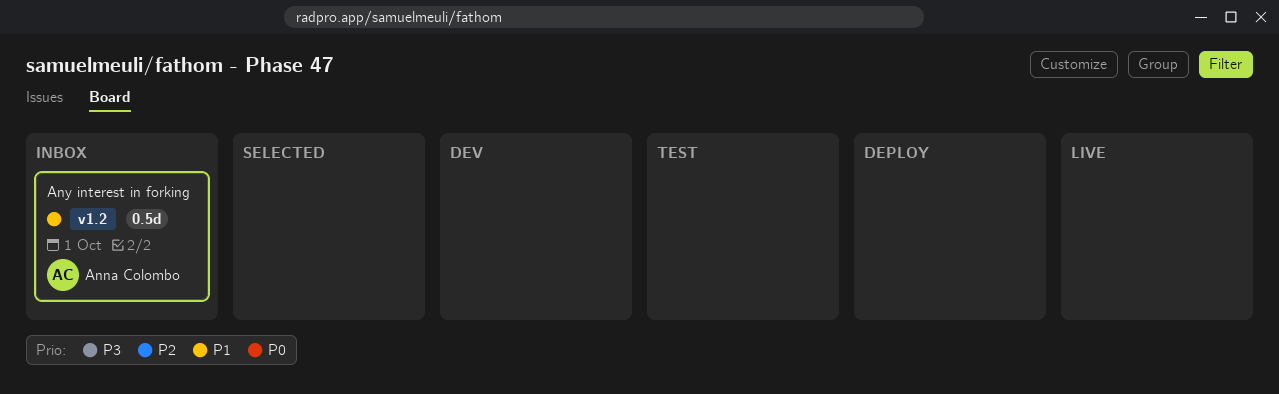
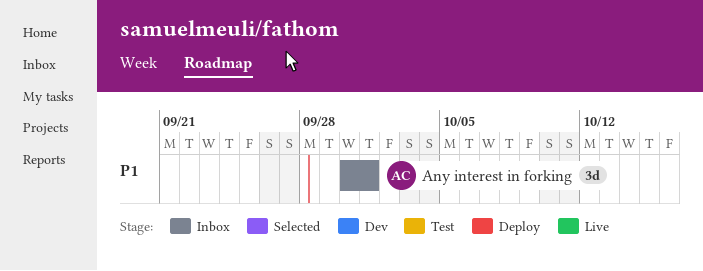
Any interest in forking, estimate: 0.5d -> 3d

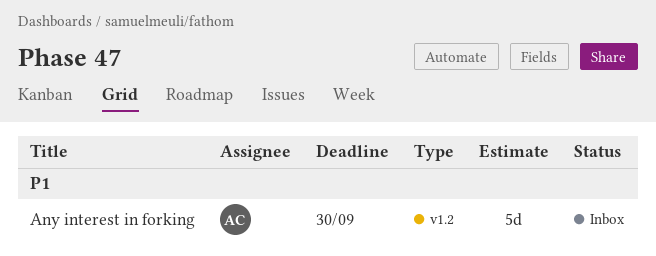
Any interest in forking, estimate: 3d -> 5d
Any interest in forking, due: Oct 1 -> Sep 30

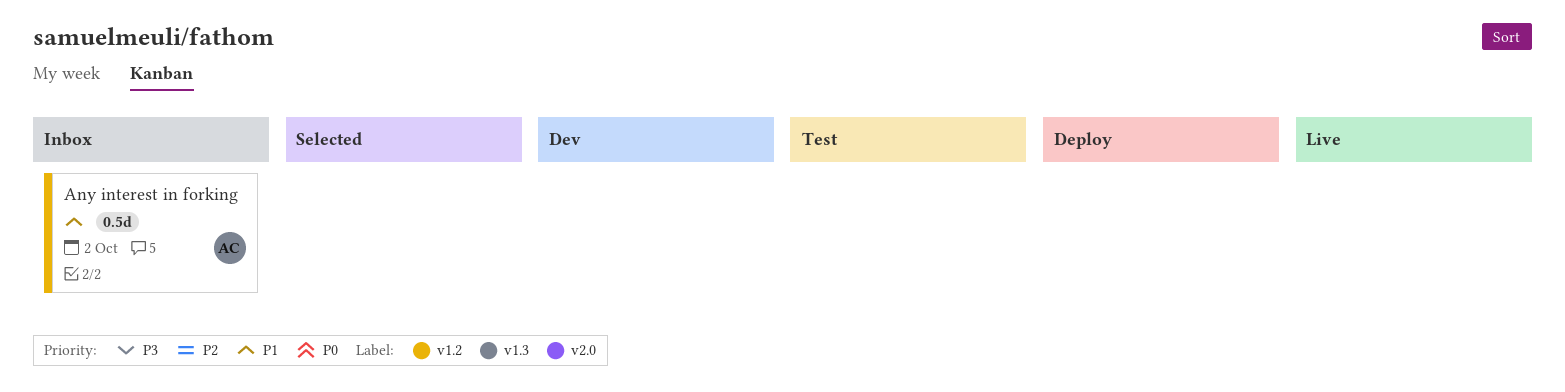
Any interest in forking, estimate: 5d -> 0.5d
Any interest in forking, due: Sep 30 -> Oct 2

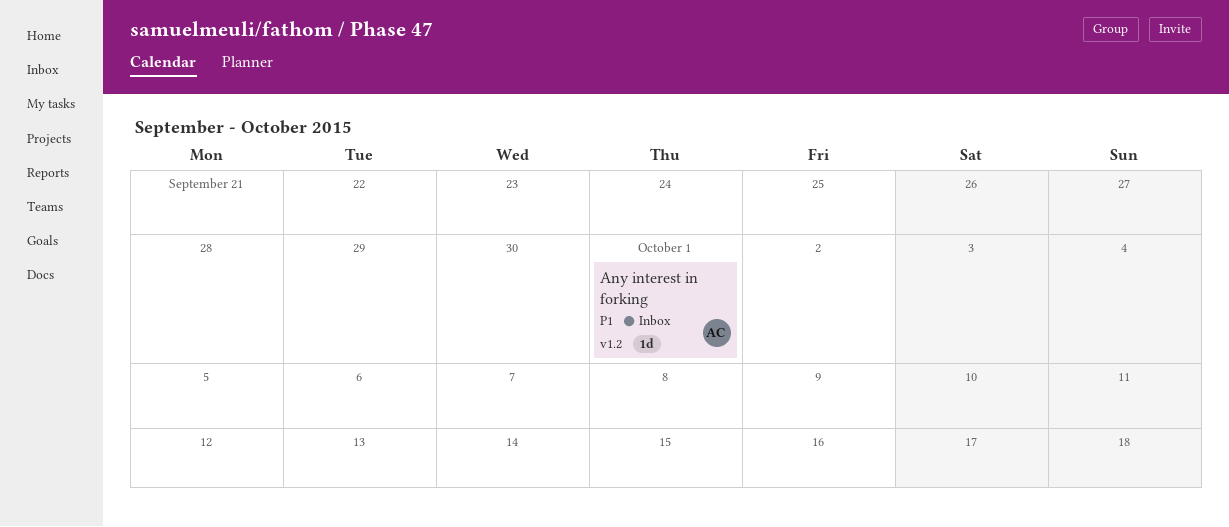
Any interest in forking, estimate: 0.5d -> 1d
Any interest in forking, due: Oct 2 -> Oct 1

